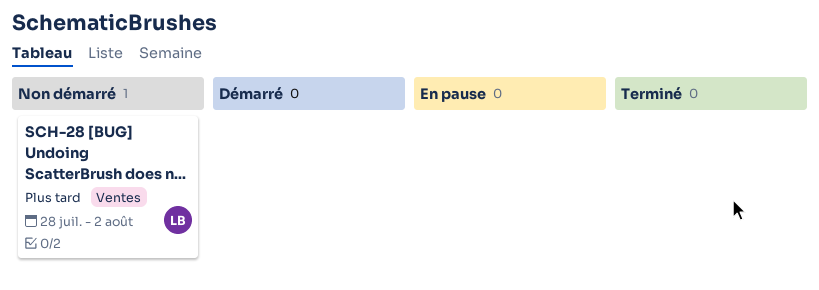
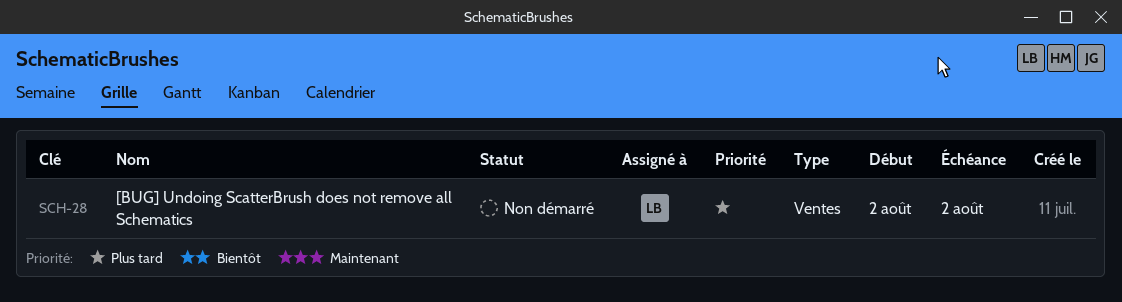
SCH-28, start: Jul 28 -> Aug 2

